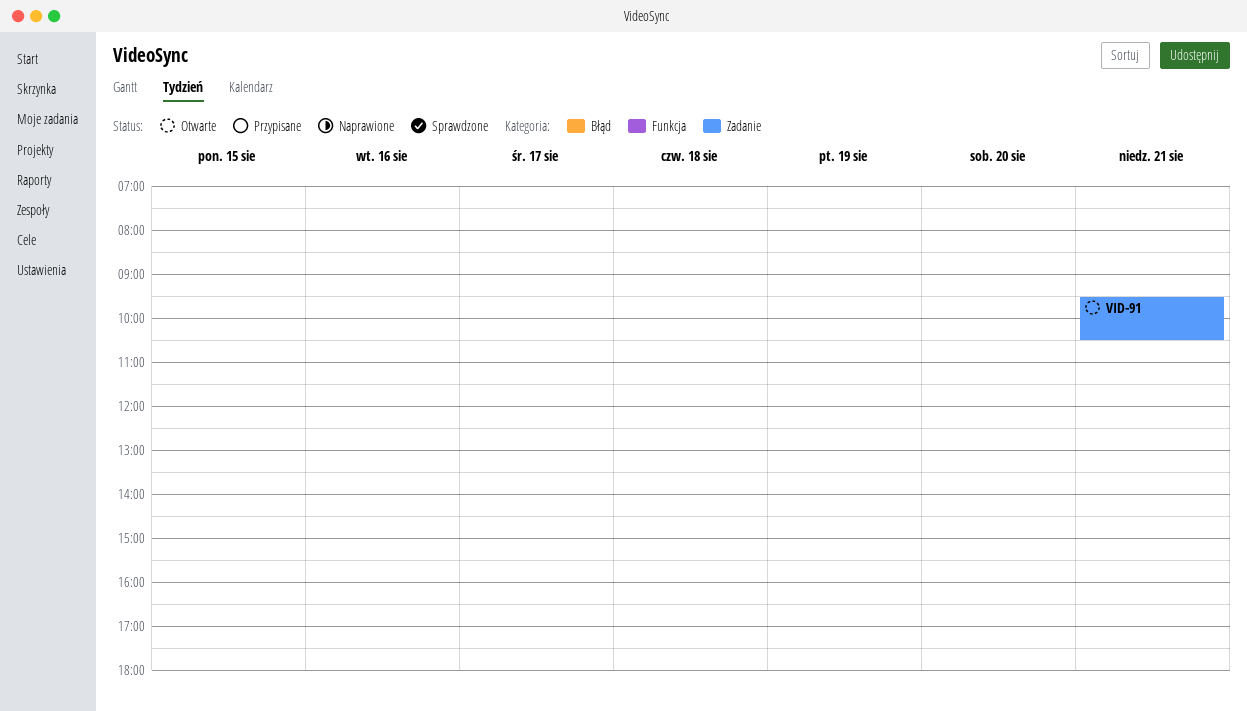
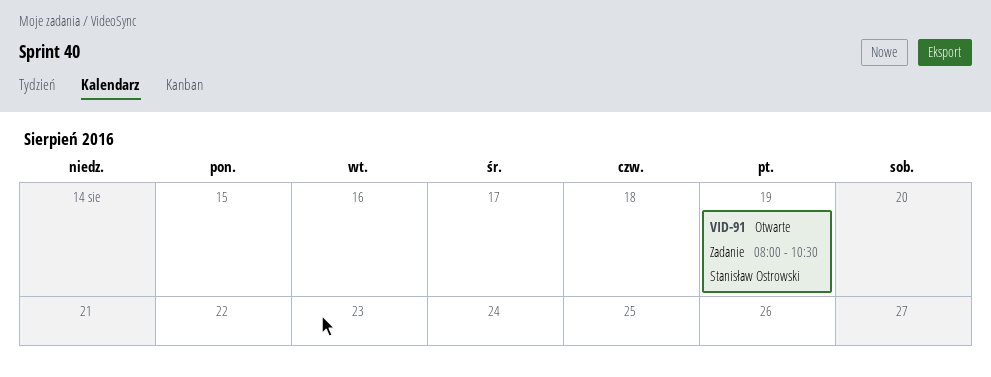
VID-91, day: Aug 21 -> Aug 19
VID-91, begins: 09:30 -> 08:00

